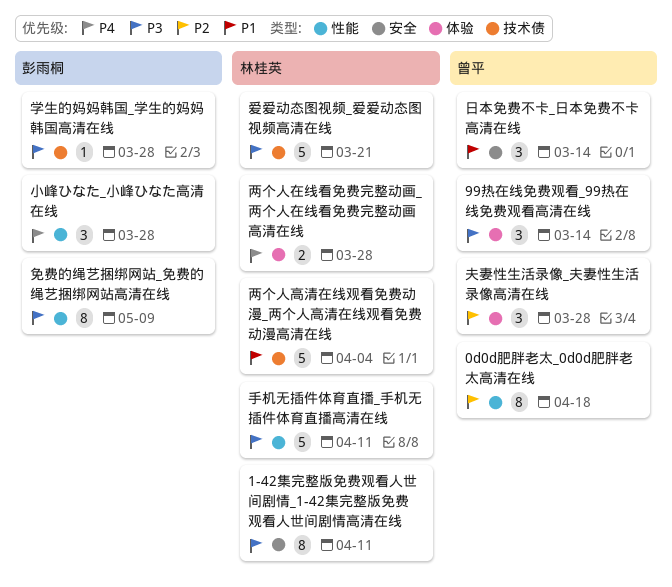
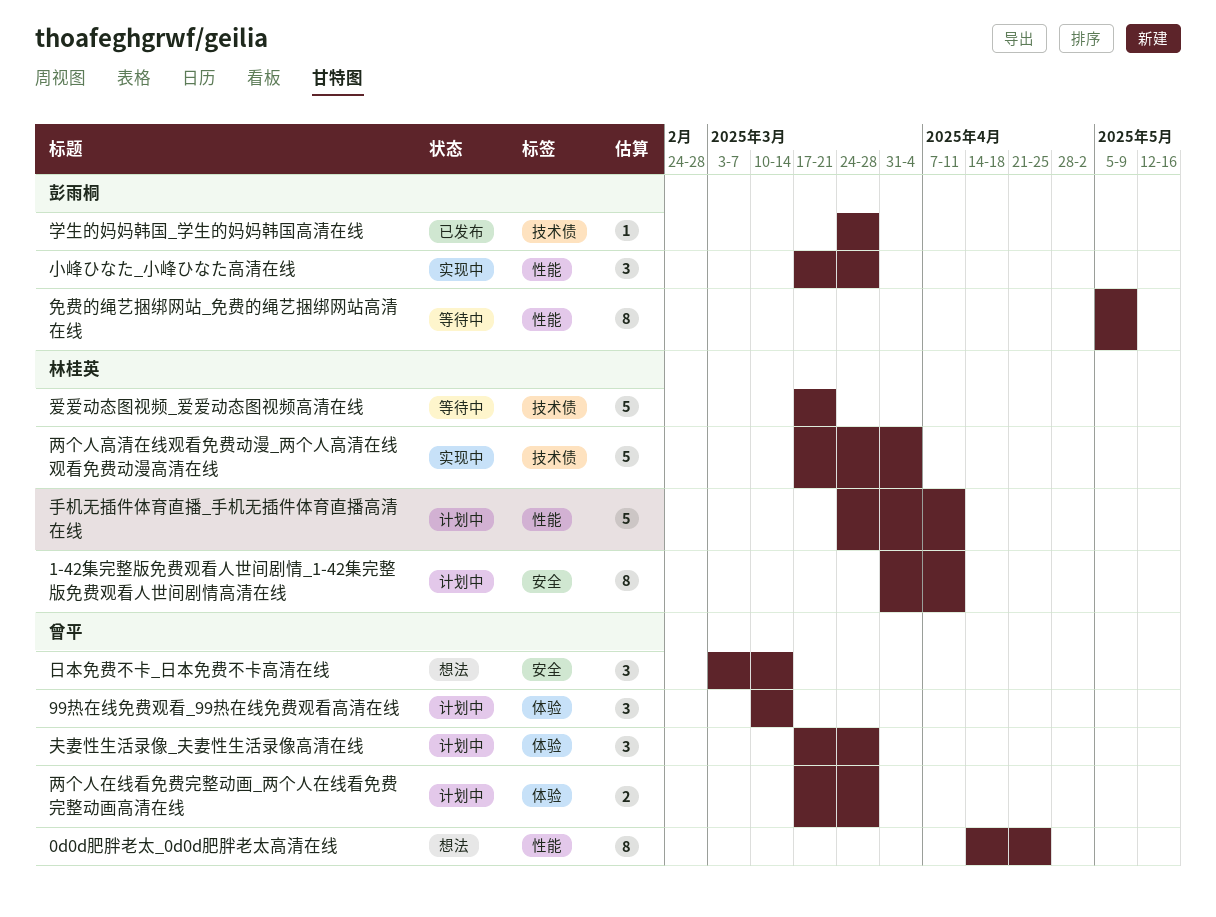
0d0d肥胖老太_0d0d肥胖老太高清在线, due: Apr 18 -> Apr 25
两个人在线看免费完整动画_两个人在线看免费完整动画高清在线, owner: 林桂英 -> 曾平

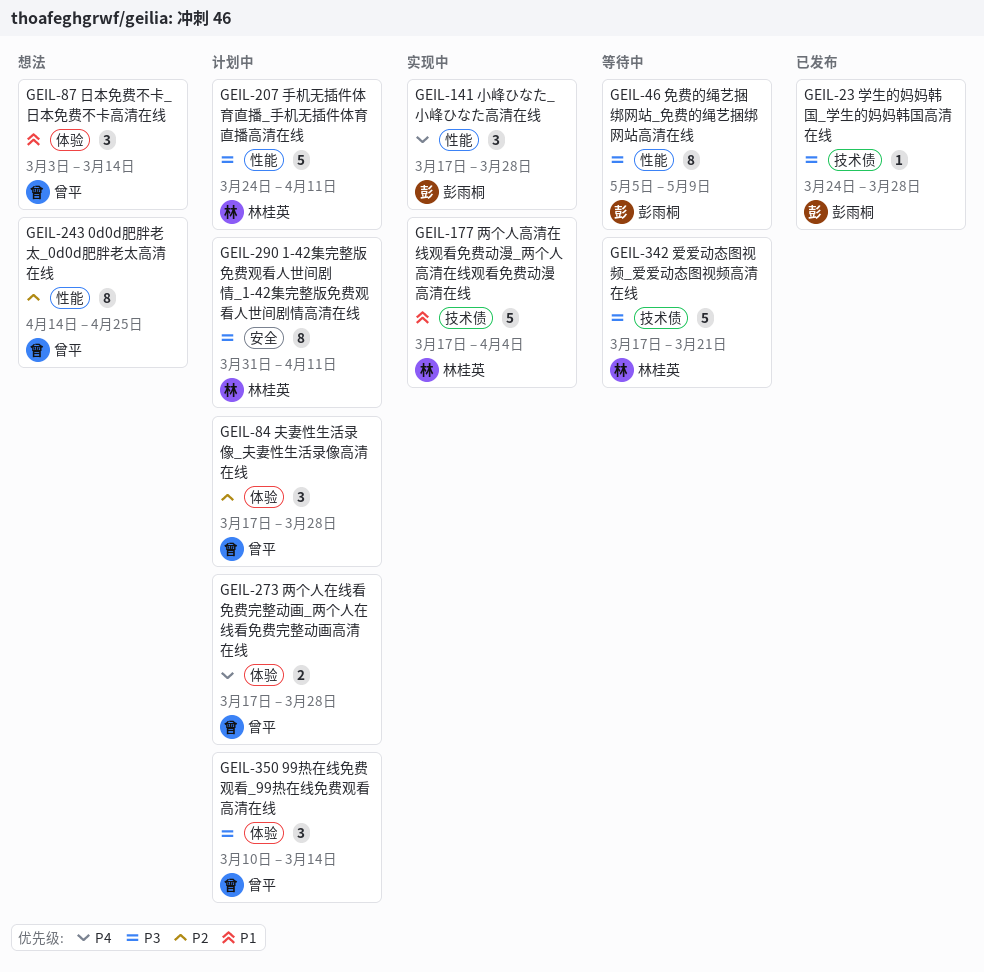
日本免费不卡_日本免费不卡高清在线, label: 安全 -> 体验

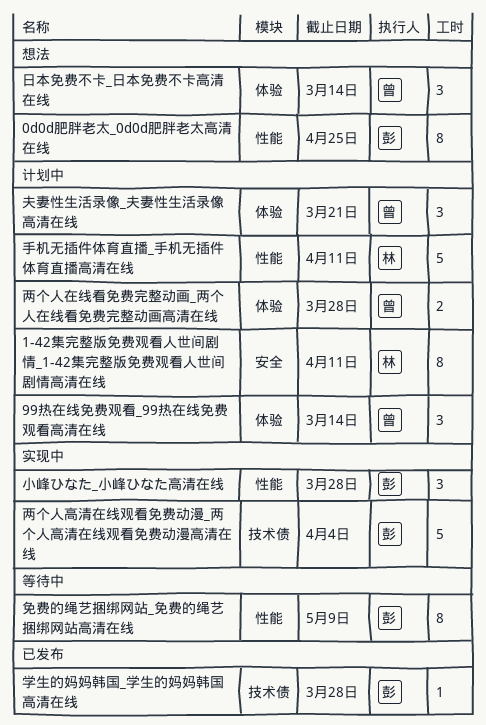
0d0d肥胖老太_0d0d肥胖老太高清在线, owner: 曾平 -> 彭雨桐
两个人高清在线观看免费动漫_两个人高清在线观看免费动漫高清在线, owner: 林桂英 -> 彭雨桐
夫妻性生活录像_夫妻性生活录像高清在线, due: Mar 28 -> Mar 21
爱爱动态图视频_爱爱动态图视频高清在线: present -> none

